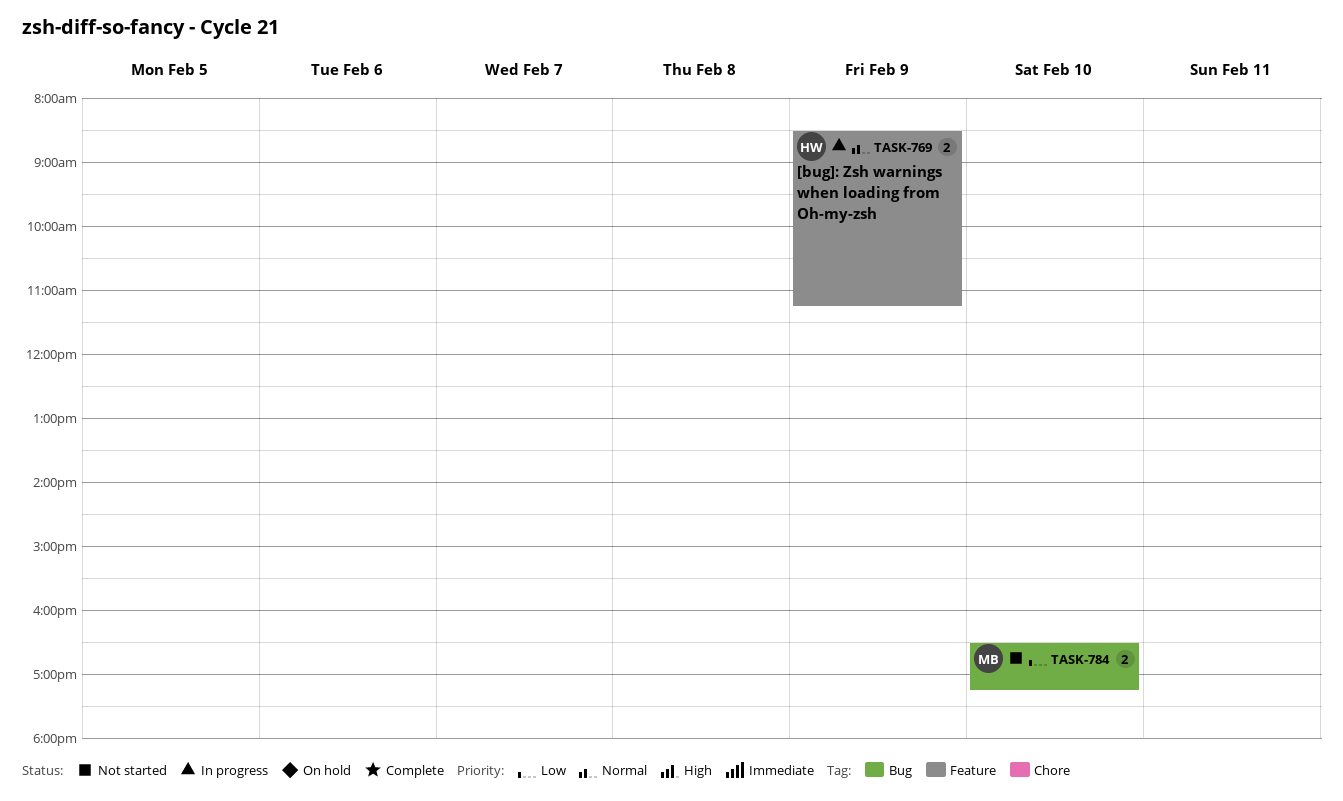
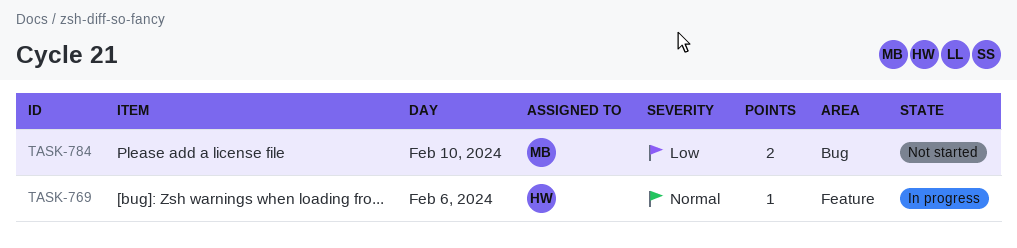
TASK-769, estimate: 2 -> 1
TASK-769, day: Feb 9 -> Feb 6

